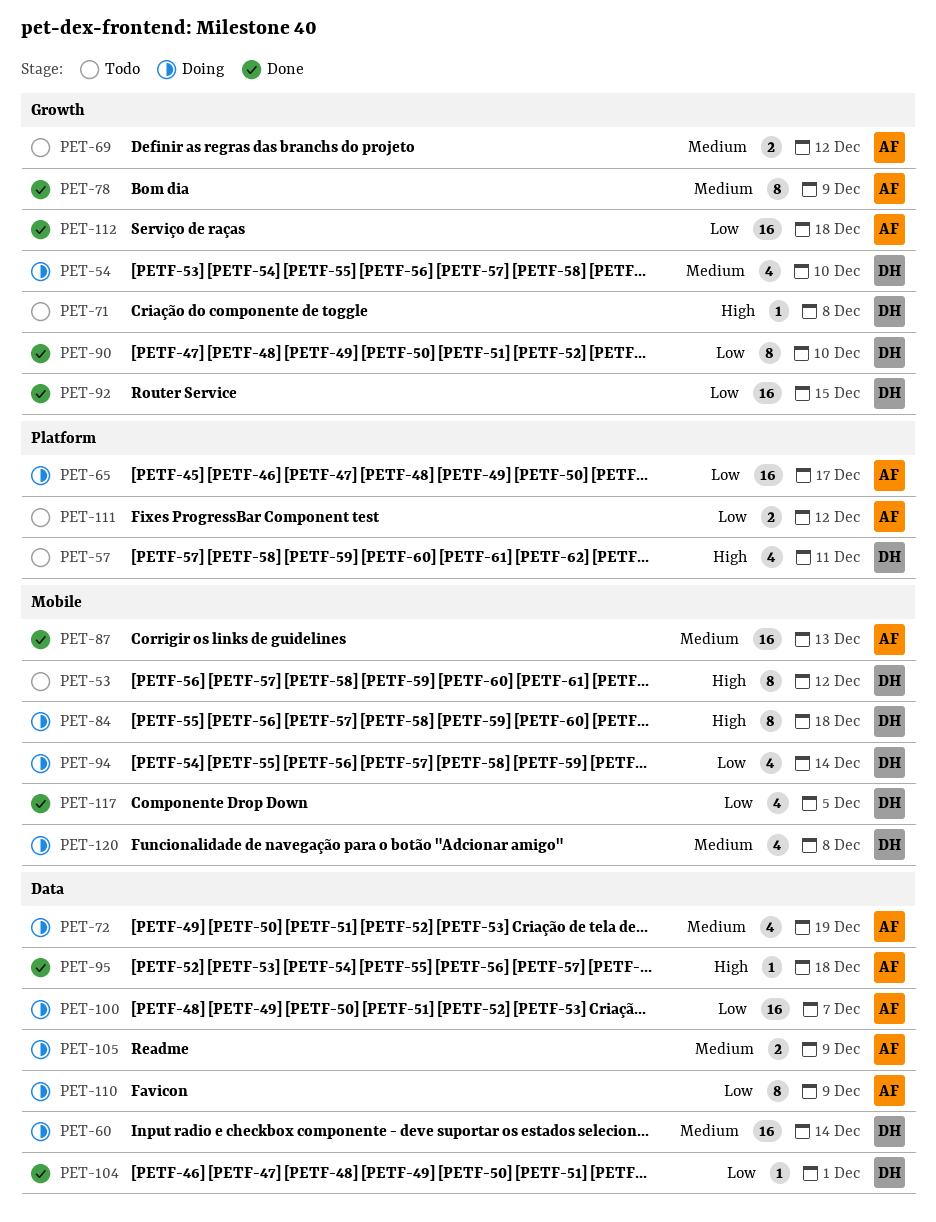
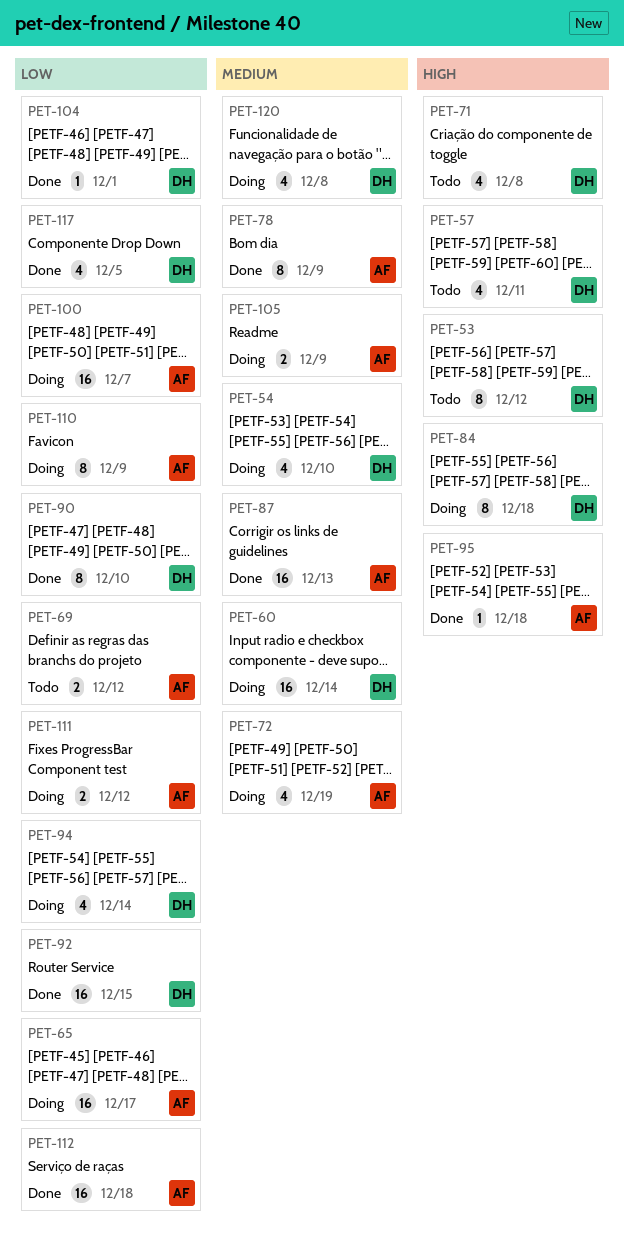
PET-69, priority: Medium -> Low
PET-71, estimate: 1 -> 4
PET-111, status: Todo -> Doing

